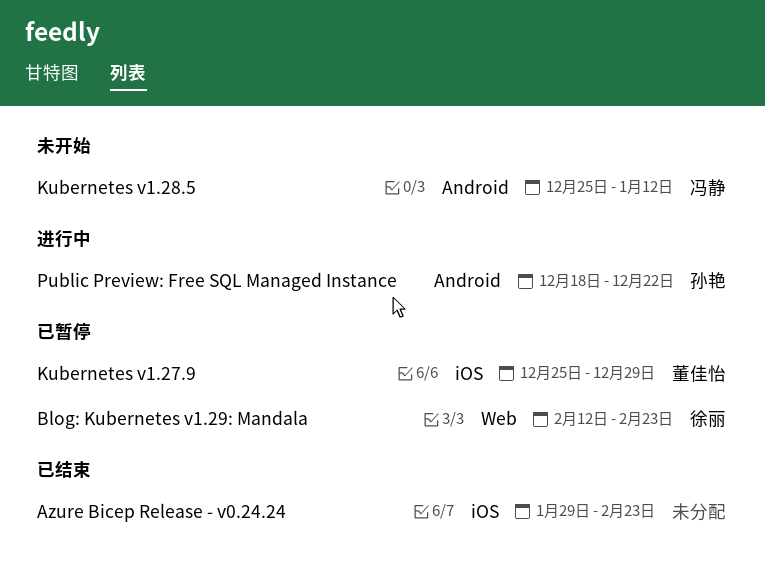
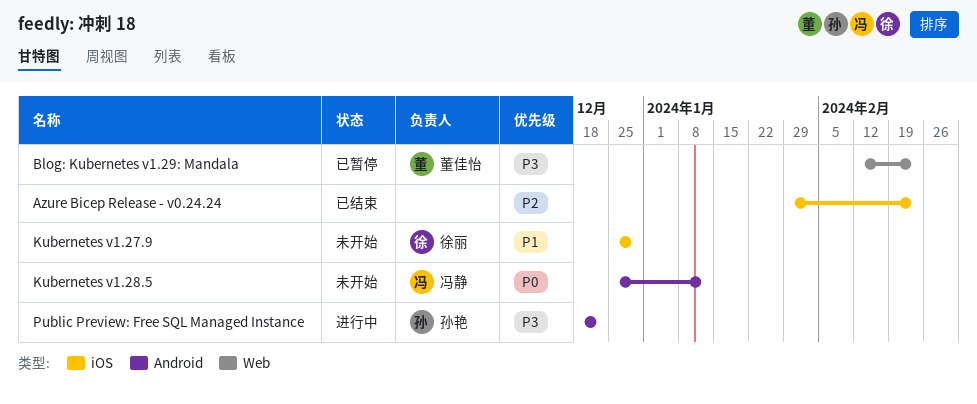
Blog: Kubernetes v1.29: Mandala, owner: 徐丽 -> 董佳怡
Kubernetes v1.27.9, status: 已暂停 -> 未开始
Kubernetes v1.27.9, owner: 董佳怡 -> 徐丽

